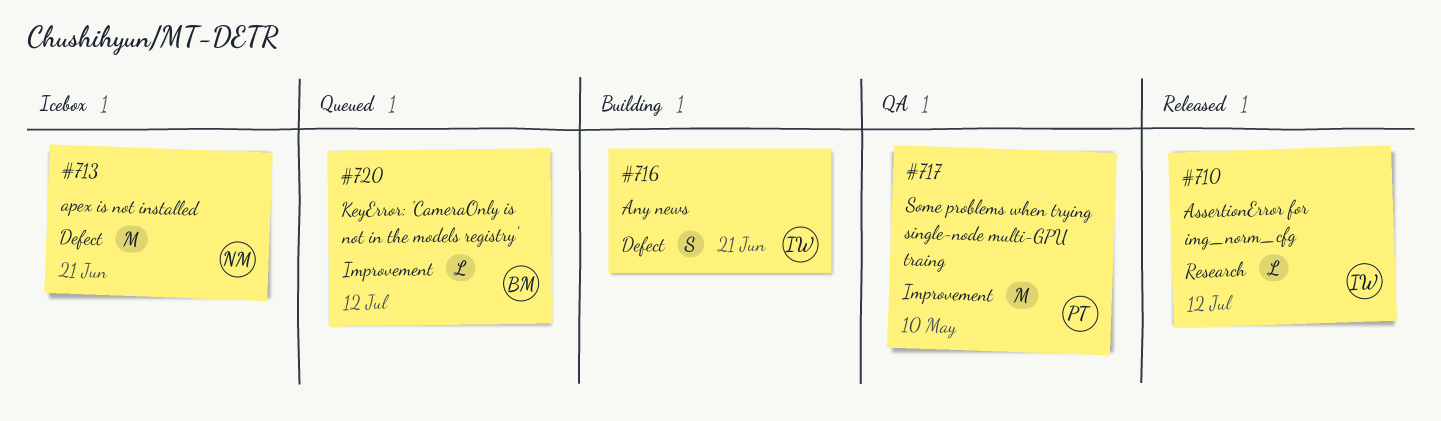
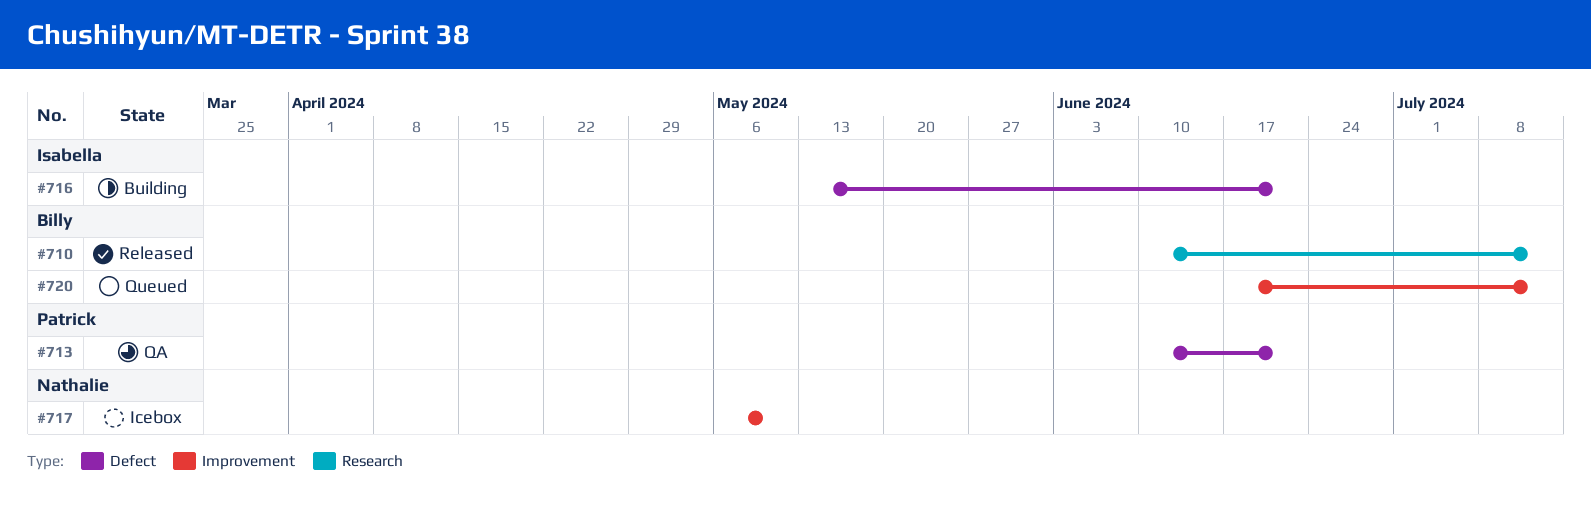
#710, owner: Isabella -> Billy
#713, status: Icebox -> QA
#713, owner: Nathalie -> Patrick
#717, status: QA -> Icebox
#717, owner: Patrick -> Nathalie

